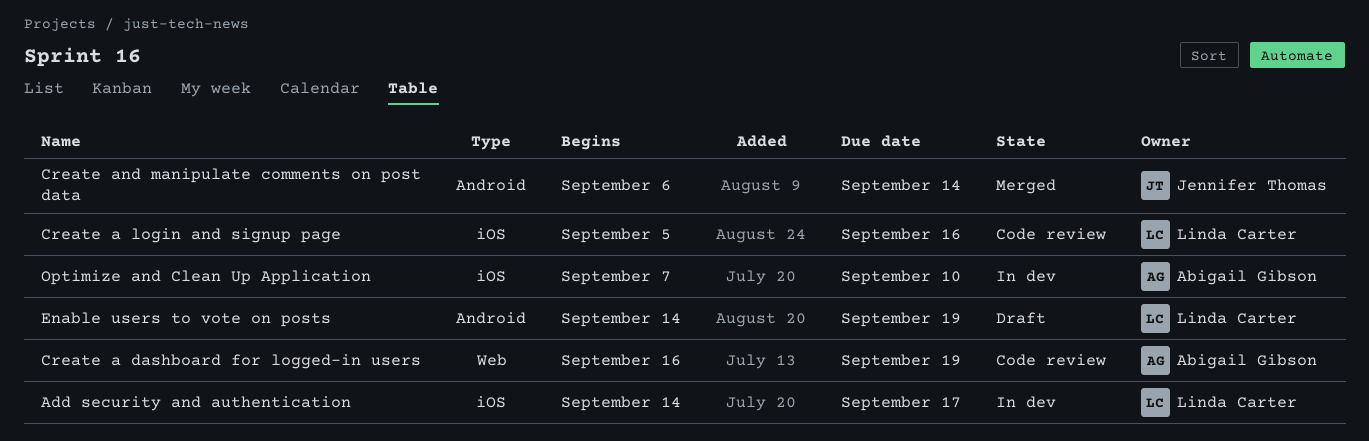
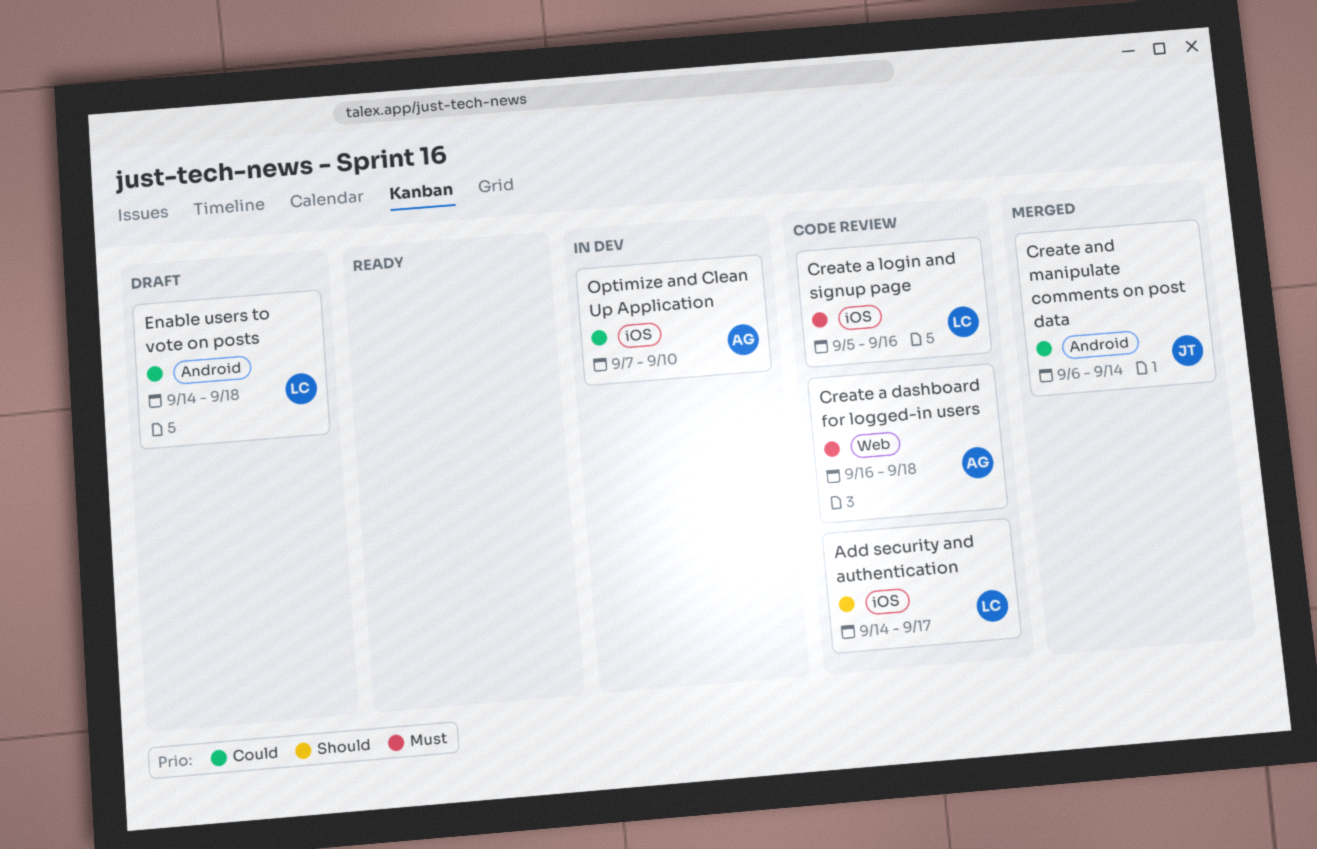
Add security and authentication, status: In dev -> Code review
Create a dashboard for logged-in users, due: Sep 19 -> Sep 18
Enable users to vote on posts, due: Sep 19 -> Sep 18

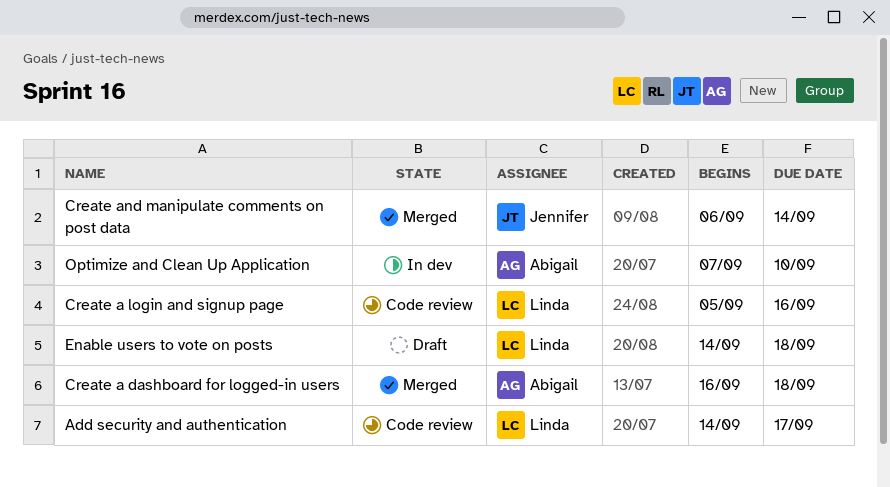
Create a dashboard for logged-in users, status: Code review -> Merged

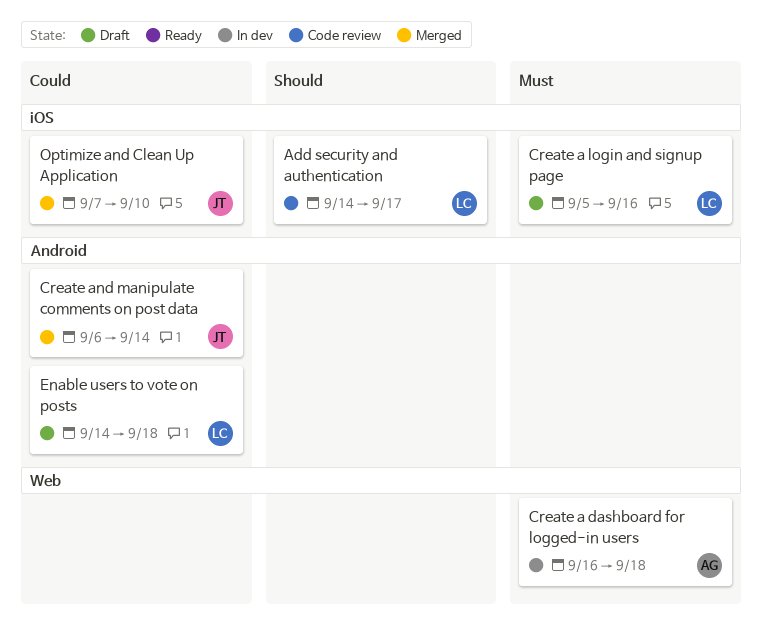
Create a dashboard for logged-in users, status: Merged -> In dev
Create a login and signup page, status: Code review -> Draft
Optimize and Clean Up Application, status: In dev -> Merged
Optimize and Clean Up Application, owner: Abigail -> Jennifer

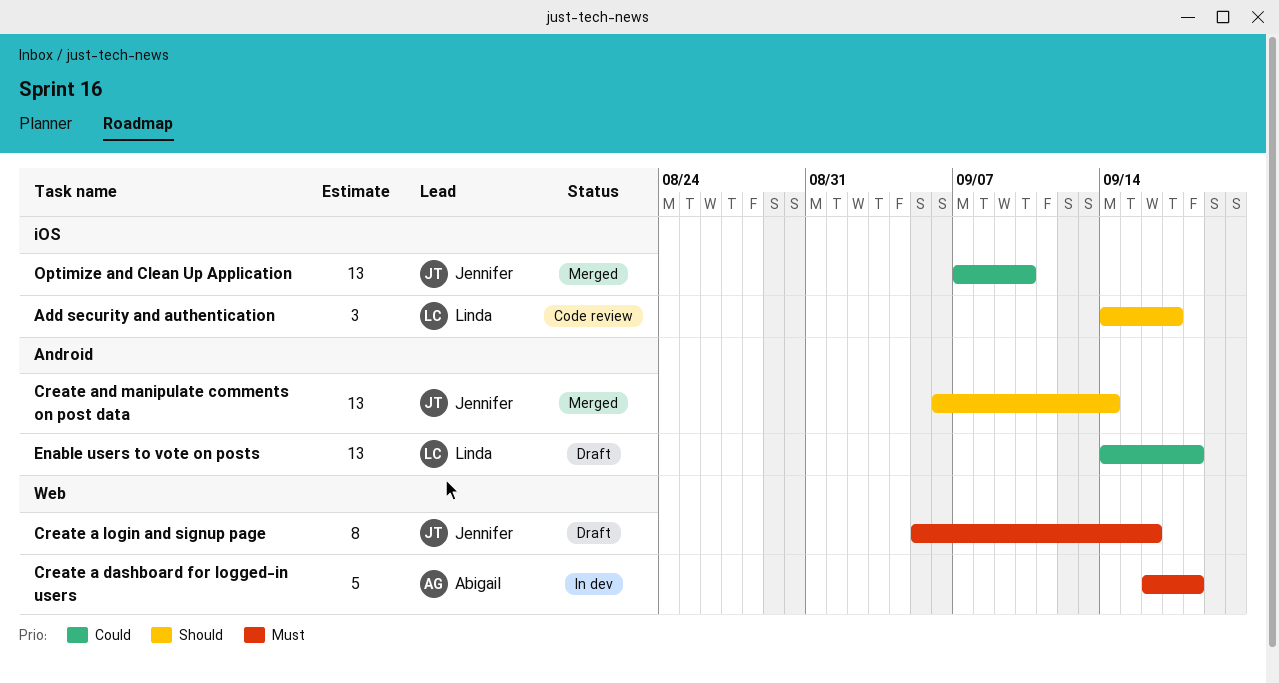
Create a login and signup page, owner: Linda -> Jennifer
Create a login and signup page, label: iOS -> Web
Create and manipulate comments on post data, priority: Could -> Should

